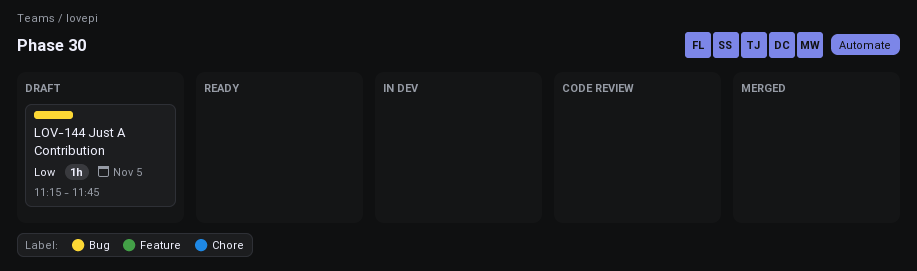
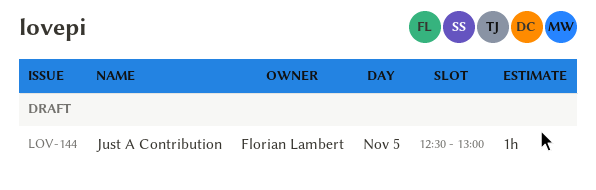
LOV-144, begins: 11:15 -> 12:30
LOV-144, ends: 11:45 -> 13:00

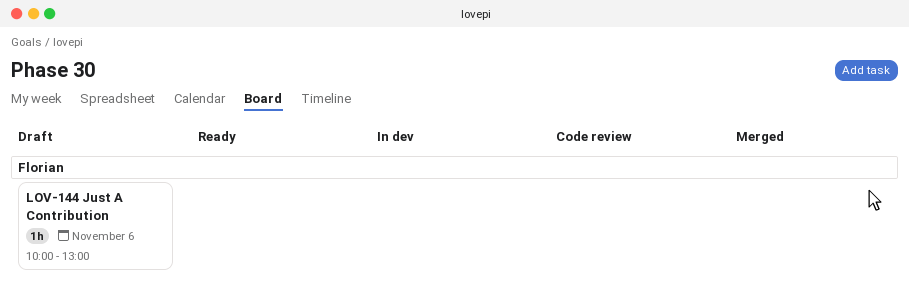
LOV-144, day: Nov 5 -> Nov 6
LOV-144, begins: 12:30 -> 10:00

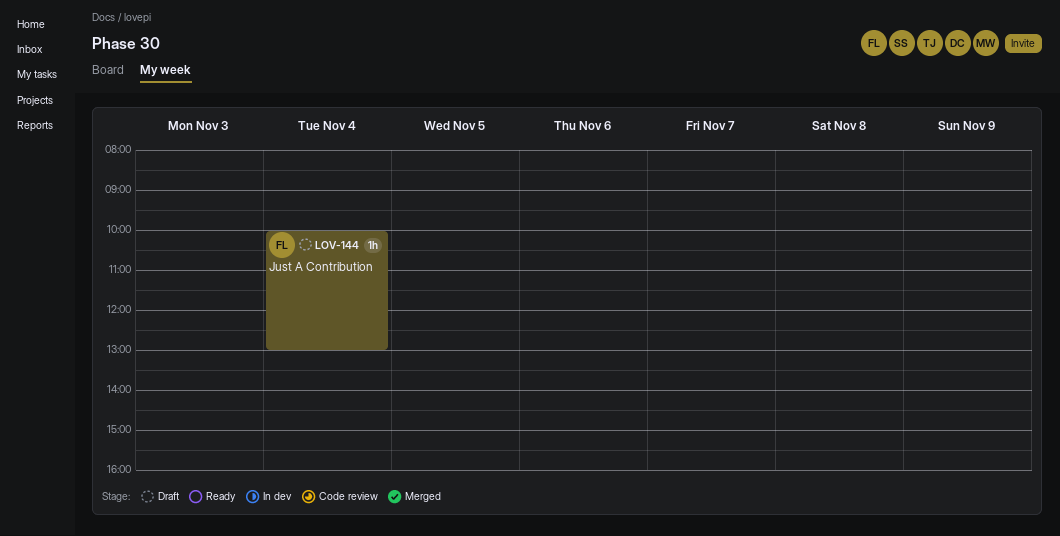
LOV-144, day: Nov 6 -> Nov 4

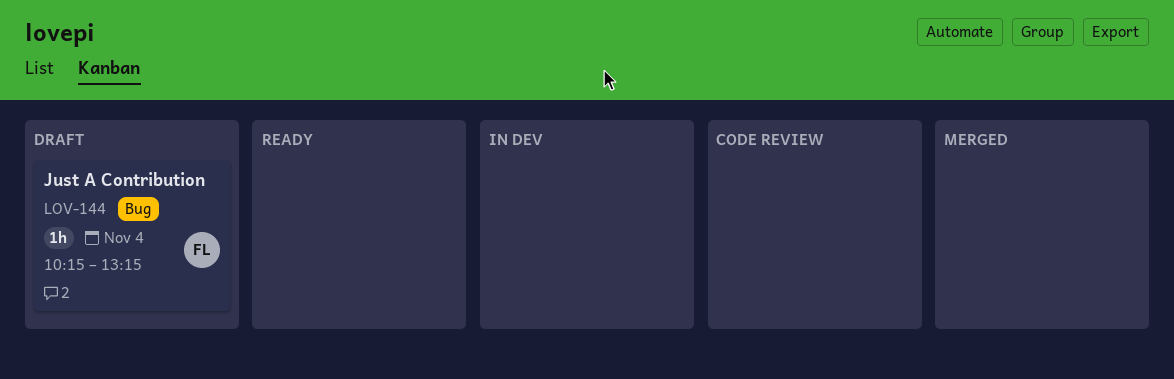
LOV-144, begins: 10:00 -> 10:15
LOV-144, ends: 13:00 -> 13:15

